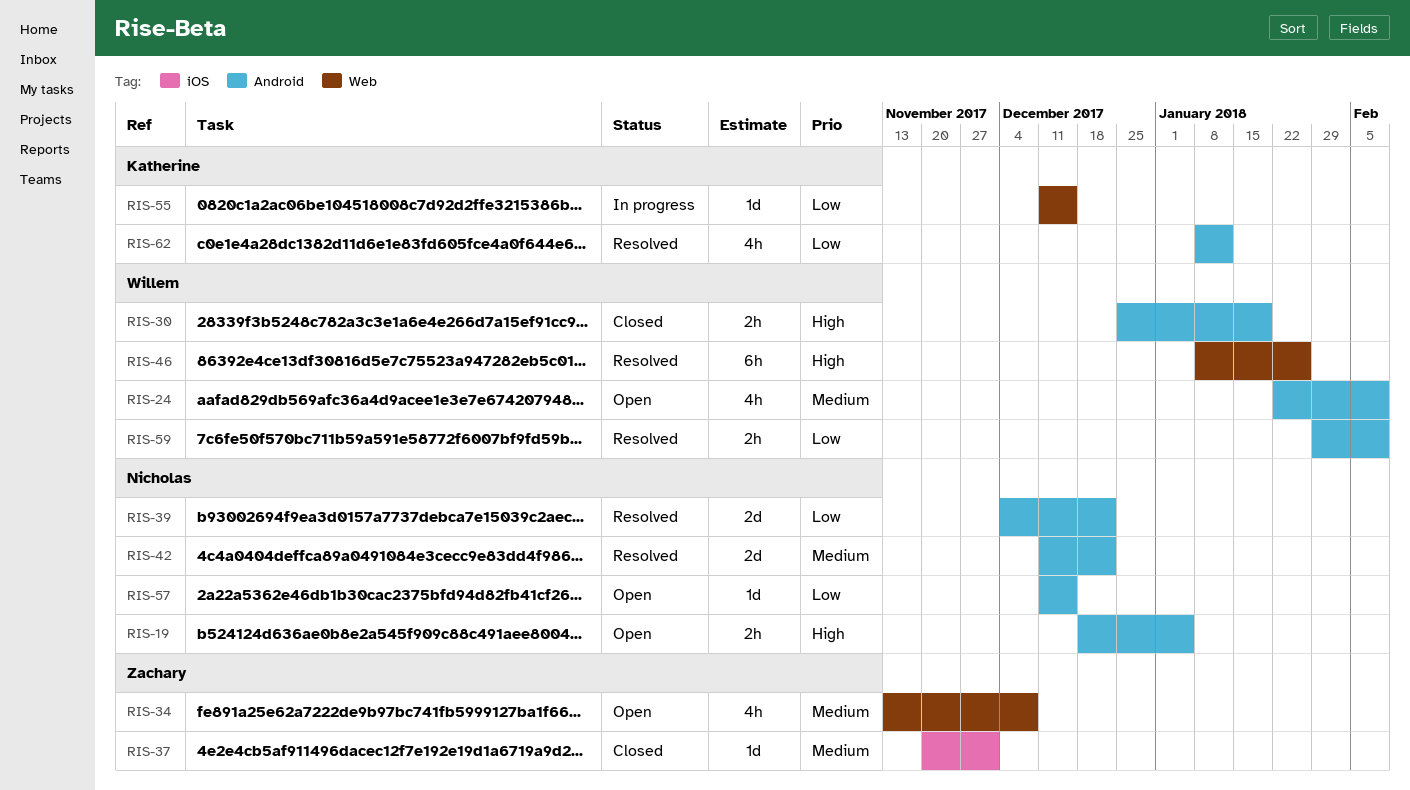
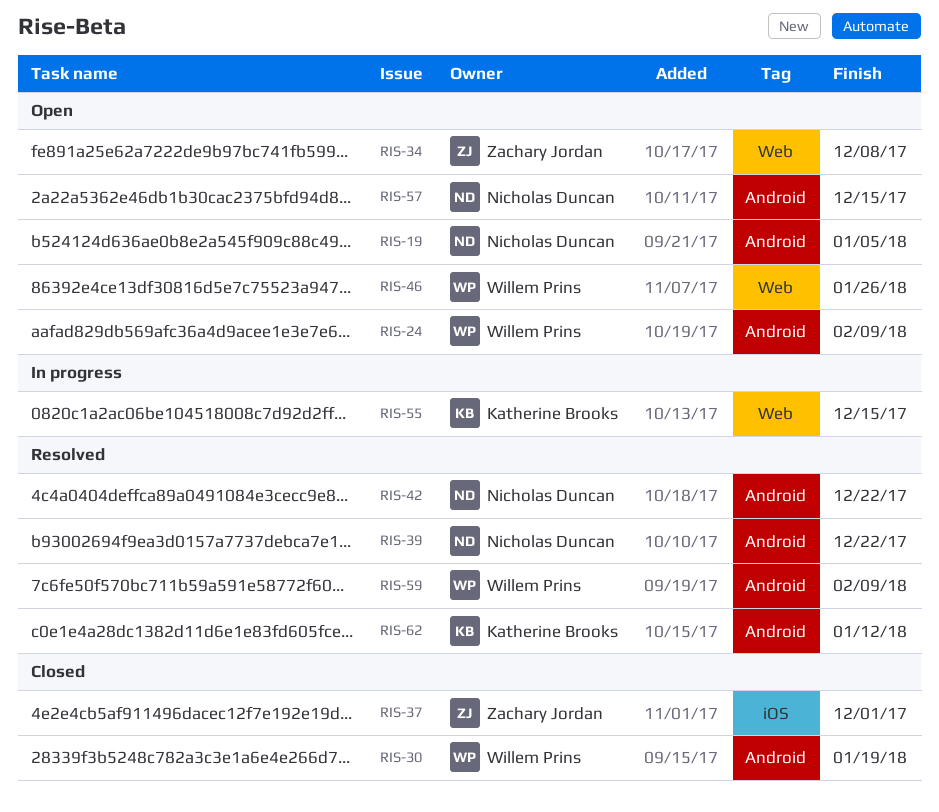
RIS-46, status: Resolved -> Open

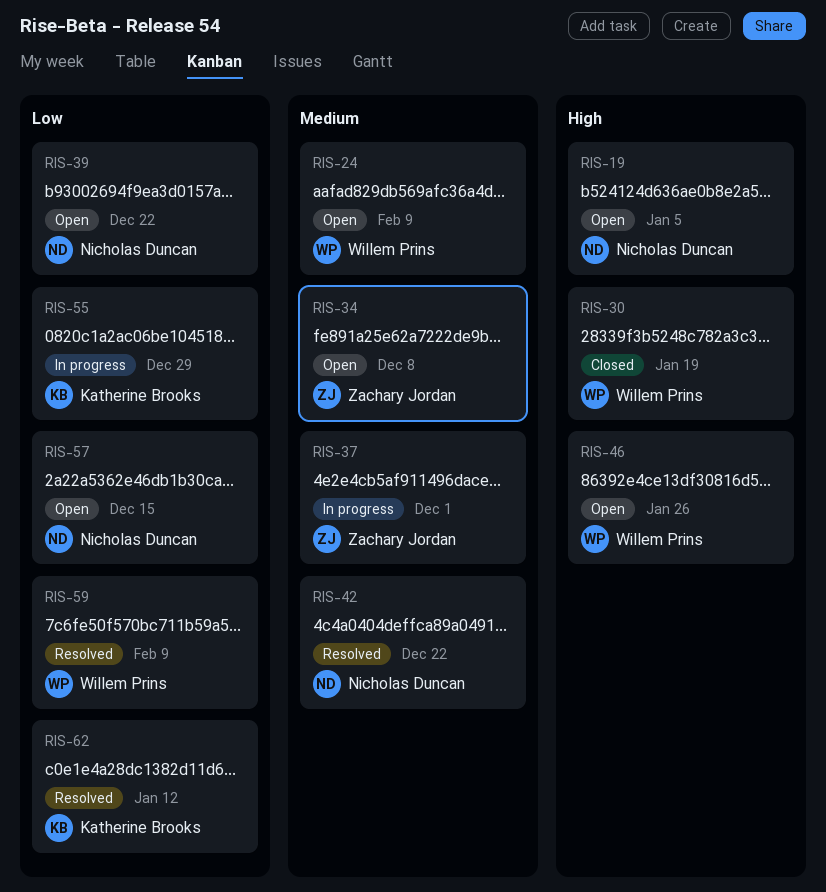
RIS-37, status: Closed -> In progress
RIS-39, status: Resolved -> Open
RIS-55, due: Dec 15 -> Dec 29

